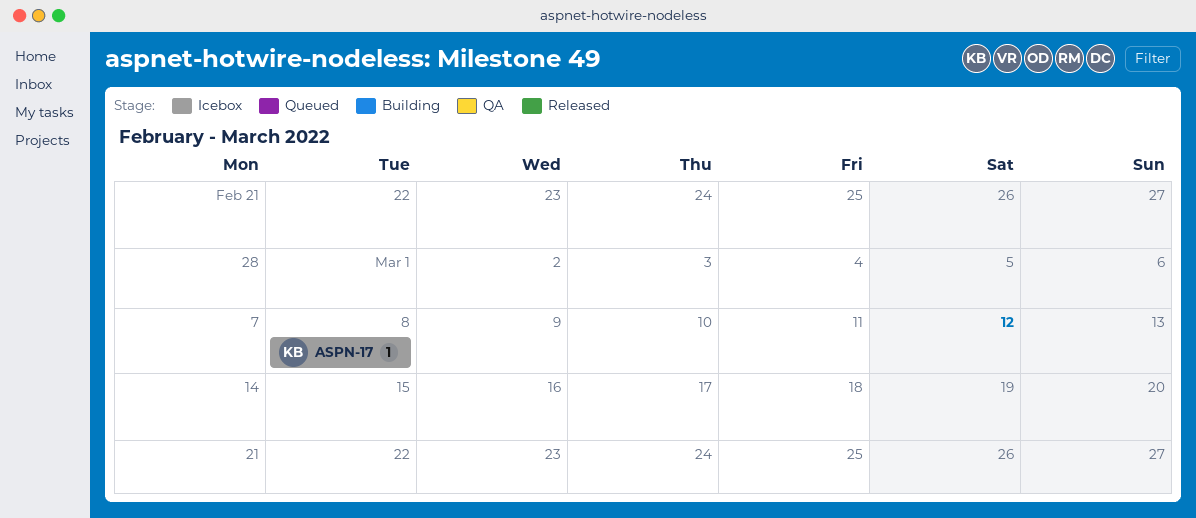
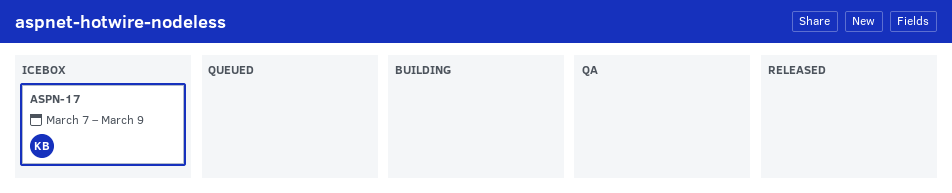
ASPN-17, start: Mar 8 -> Mar 7
ASPN-17, due: Mar 8 -> Mar 9

